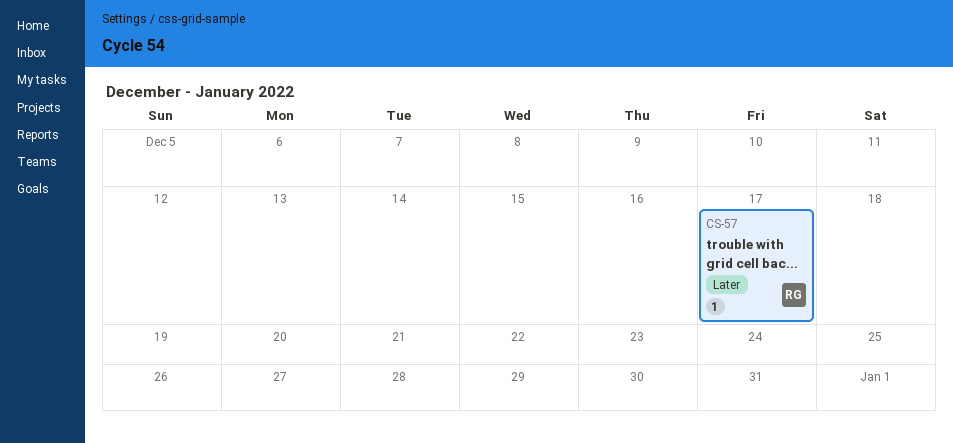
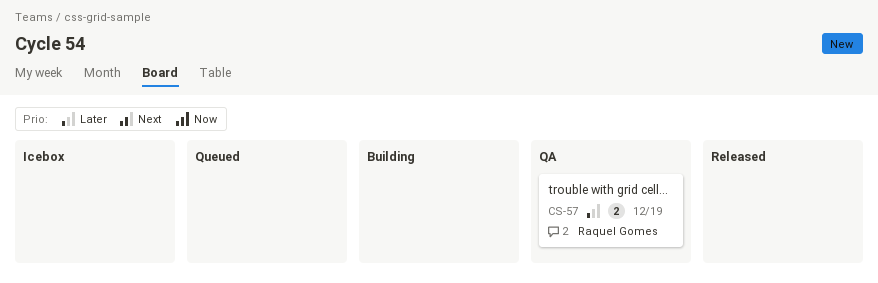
CS-57, estimate: 1 -> 2
CS-57, due: Dec 17 -> Dec 19

